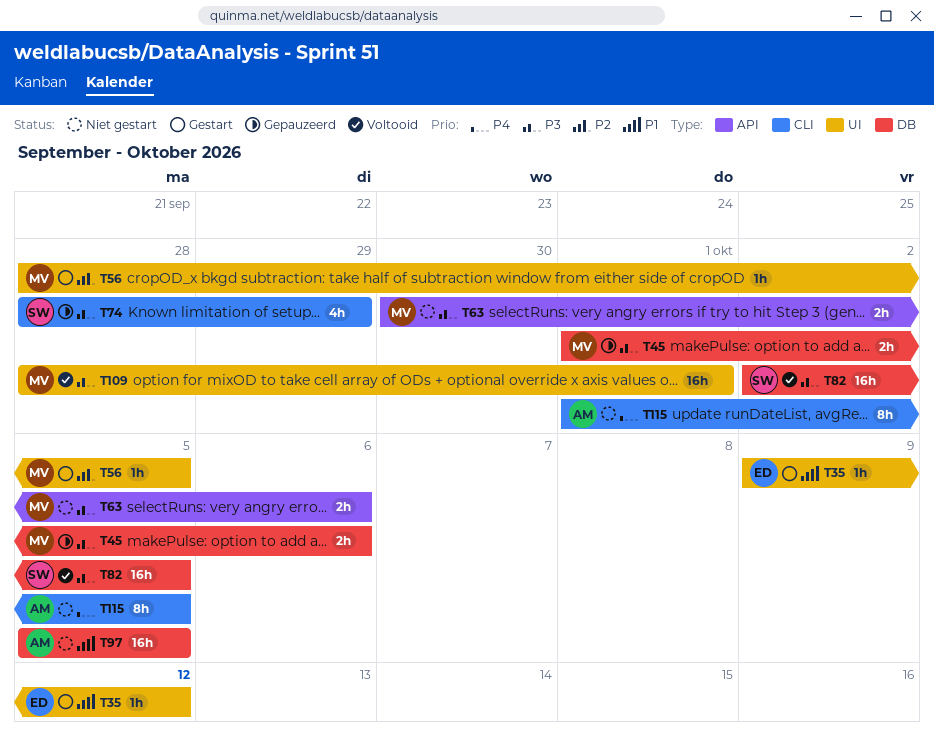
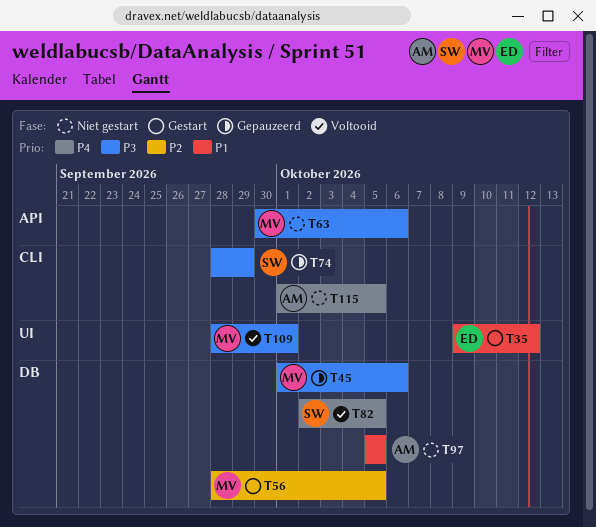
T56, label: UI -> DB
T82, priority: P3 -> P4

